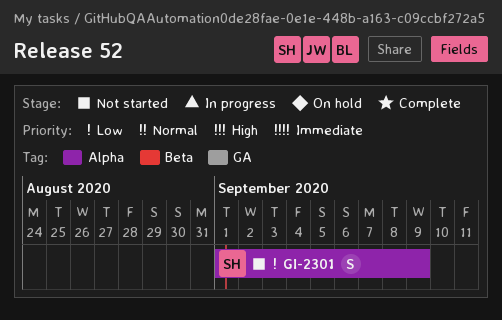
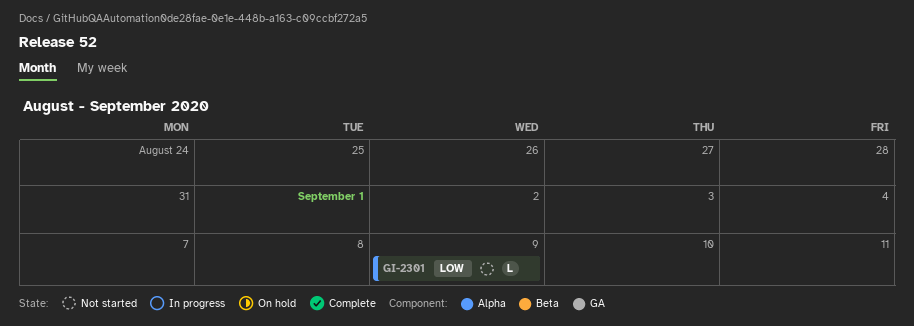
GI-2301, estimate: S -> L

